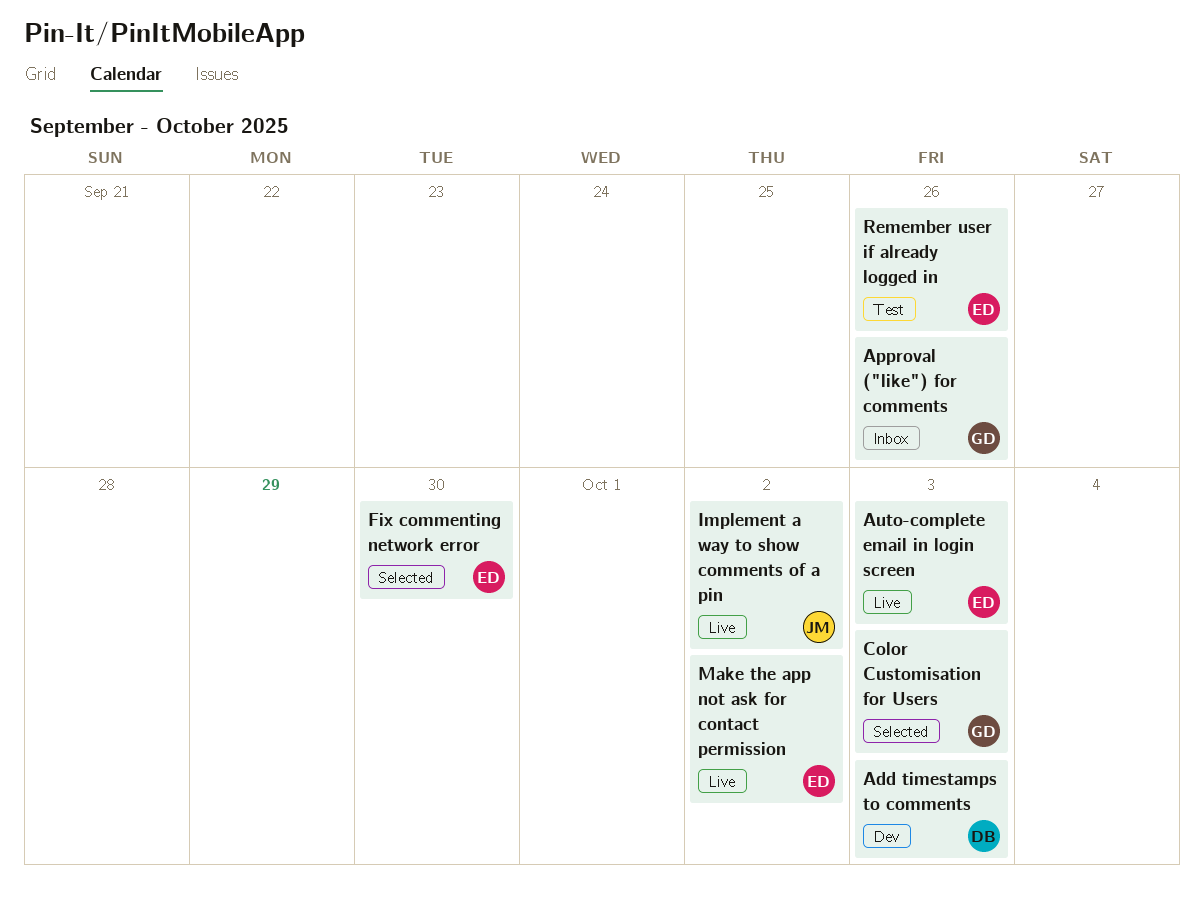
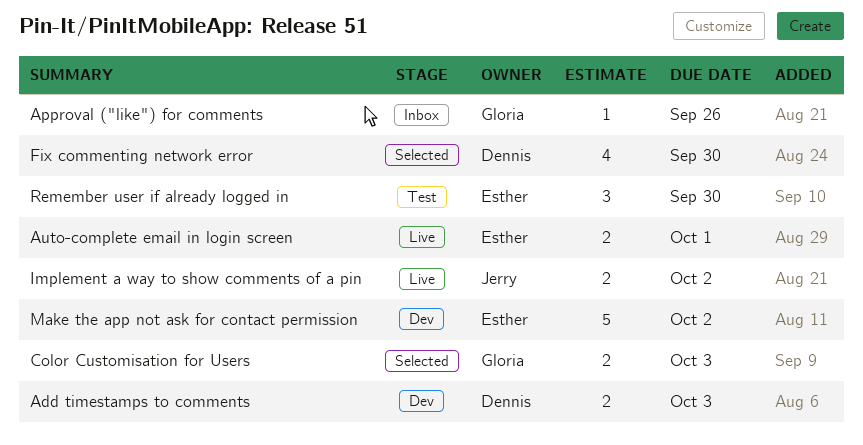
Auto-complete email in login screen, due: Oct 3 -> Oct 1
Fix commenting network error, owner: Esther -> Dennis
Make the app not ask for contact permission, status: Live -> Dev
Remember user if already logged in, due: Sep 26 -> Sep 30

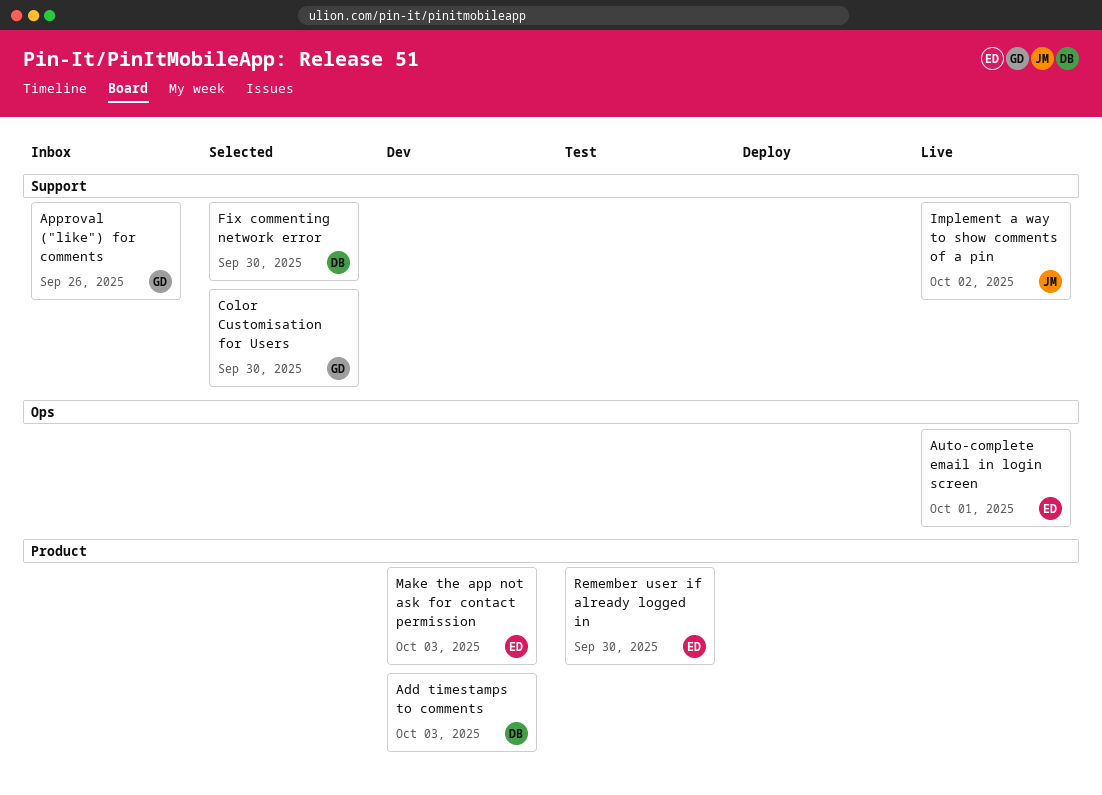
Color Customisation for Users, due: Oct 3 -> Sep 30
Make the app not ask for contact permission, due: Oct 2 -> Oct 3

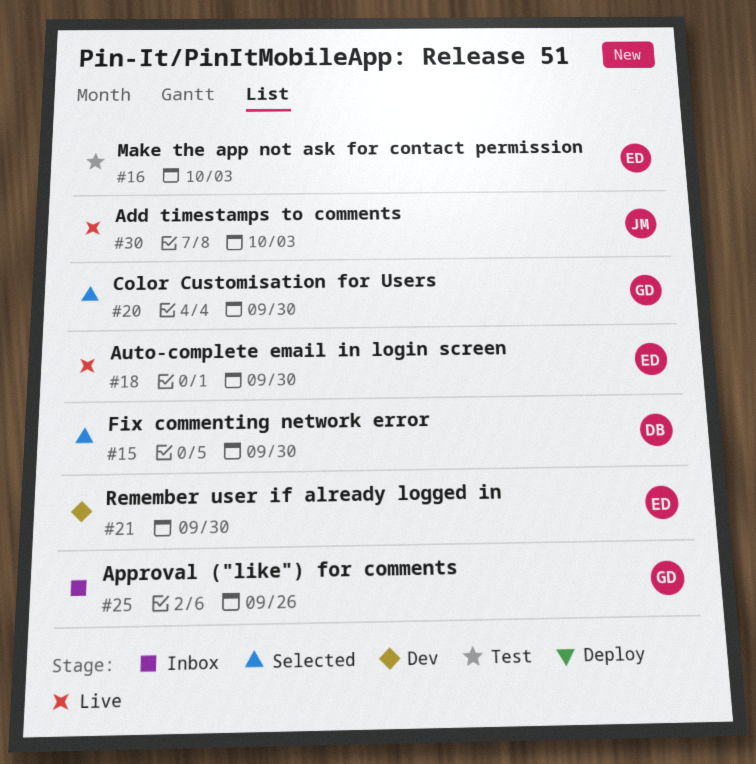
Add timestamps to comments, status: Dev -> Live
Add timestamps to comments, owner: DB -> JM
Auto-complete email in login screen, due: Oct 1 -> Sep 30
Implement a way to show comments of a pin: present -> none
Make the app not ask for contact permission, status: Dev -> Test
Remember user if already logged in, status: Test -> Dev

